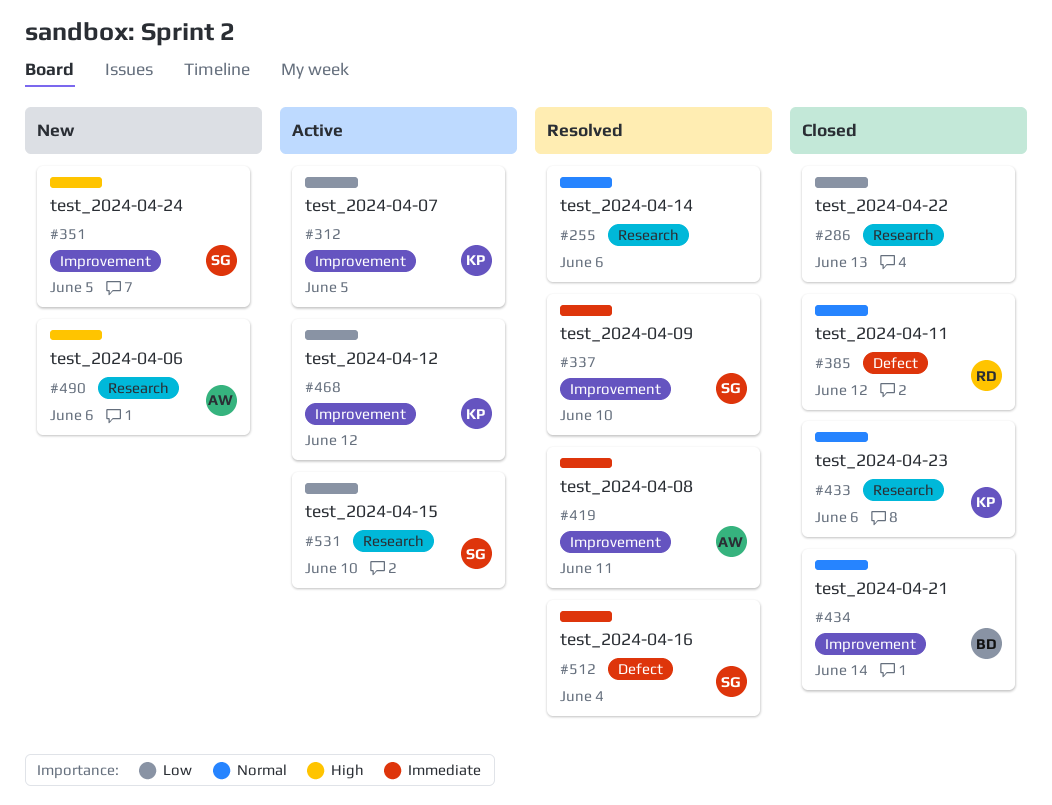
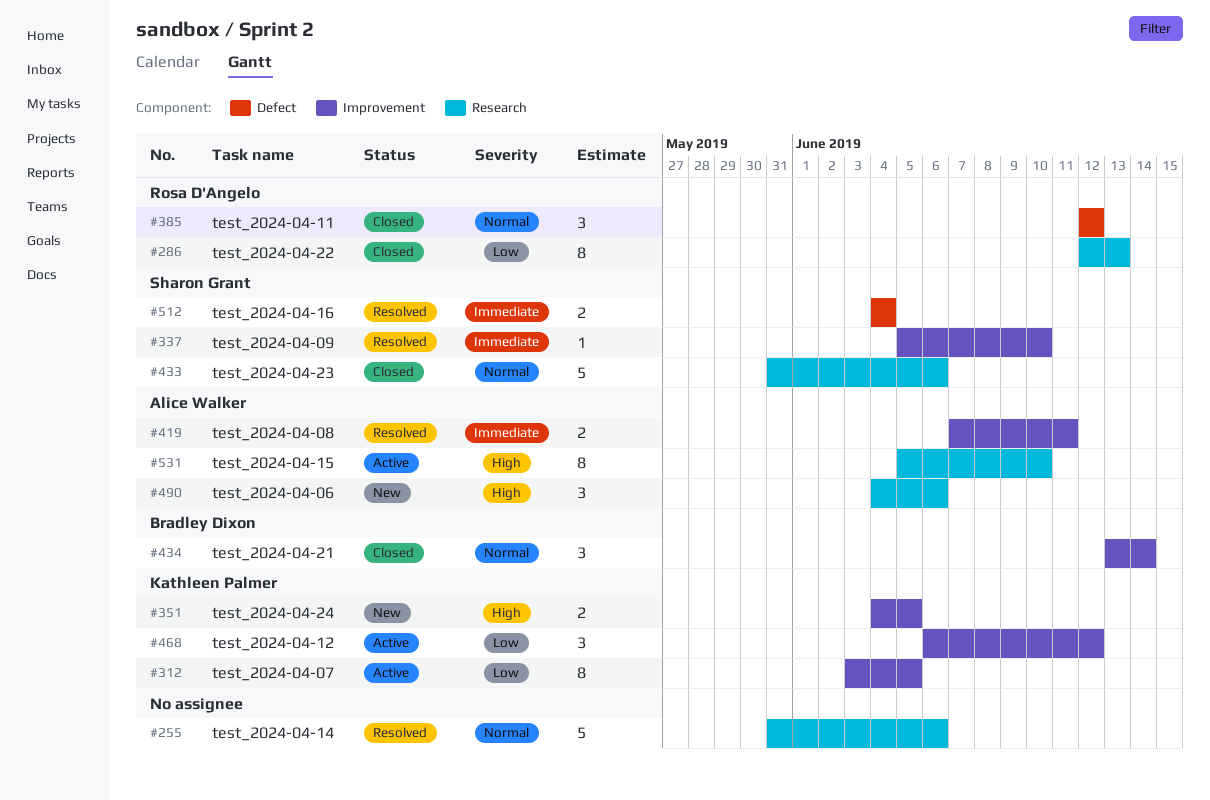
#286, owner: none -> Rosa D'Angelo
#351, owner: Sharon Grant -> Kathleen Palmer
#433, owner: Kathleen Palmer -> Sharon Grant
#531, owner: Sharon Grant -> Alice Walker
#531, priority: Low -> High

